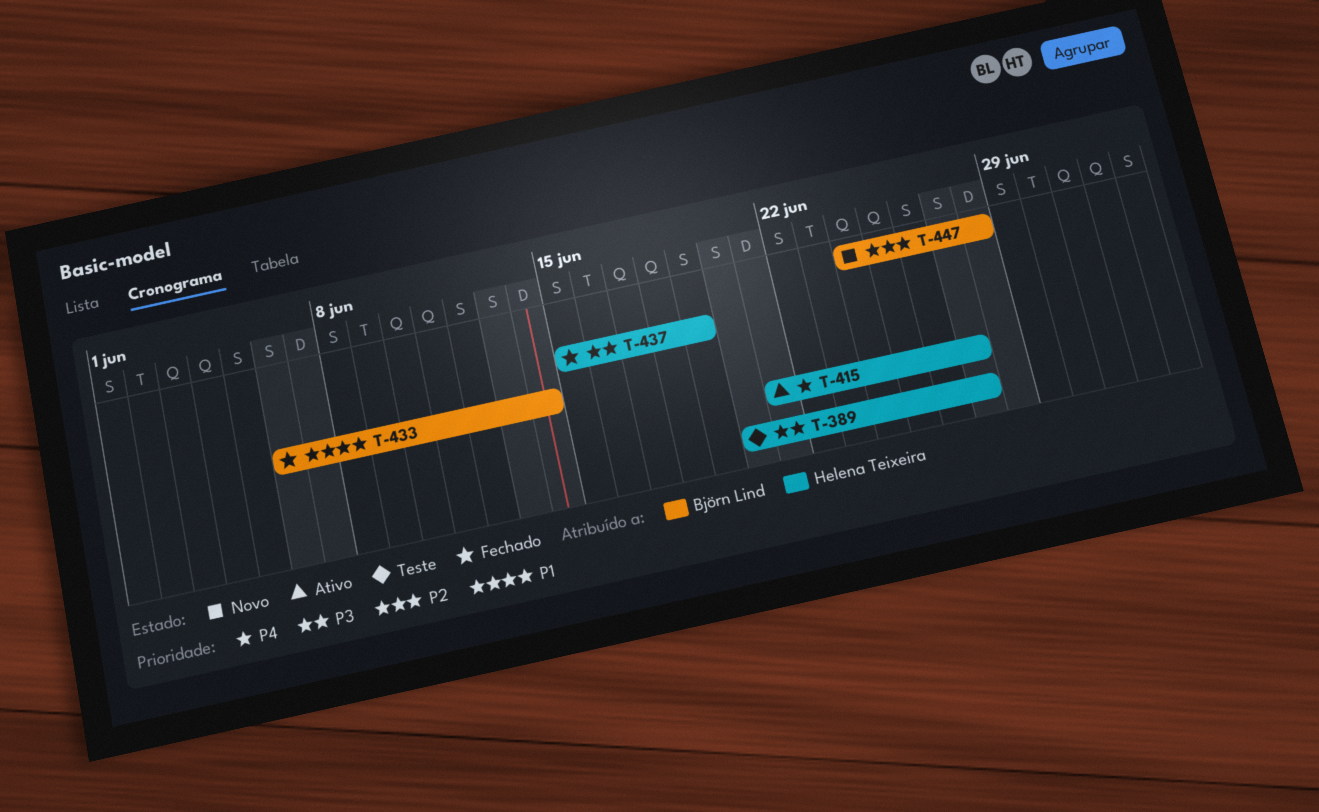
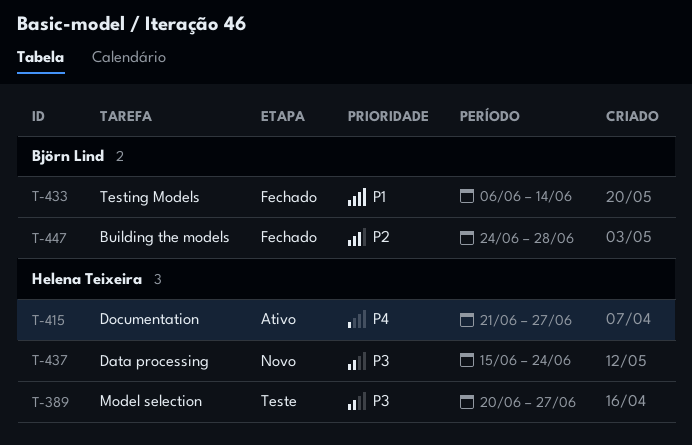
T-437, status: Fechado -> Novo
T-437, due: Jun 19 -> Jun 24
T-447, status: Novo -> Fechado

